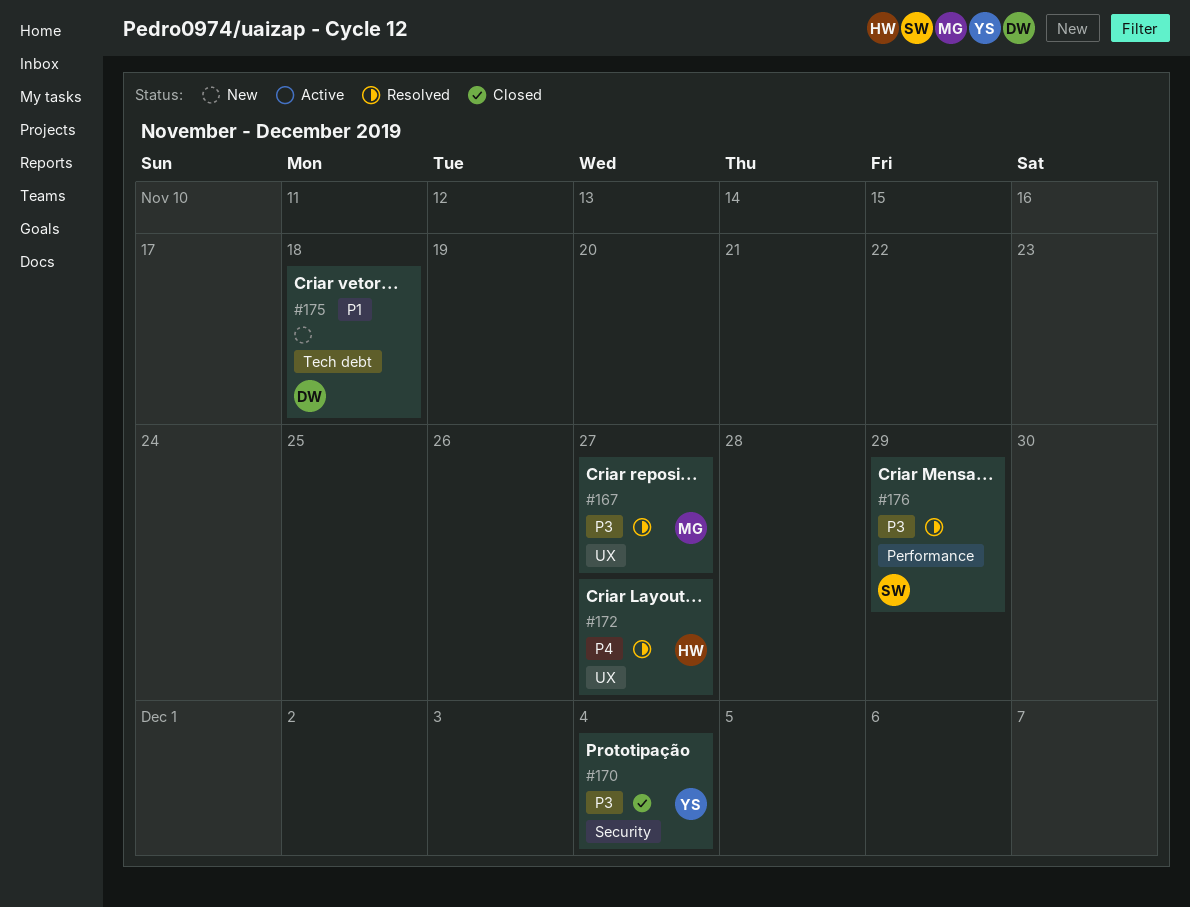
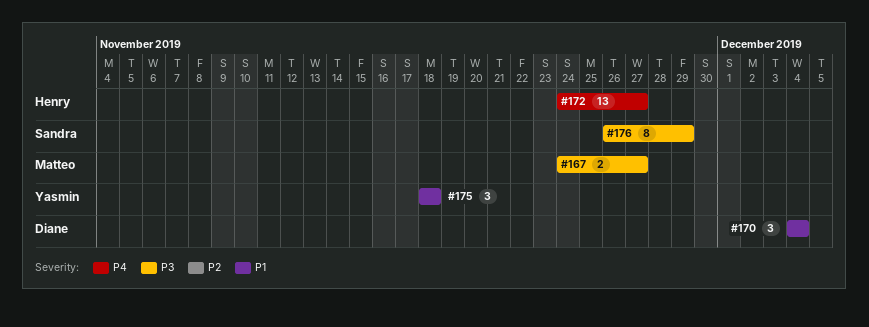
#170, owner: Yasmin -> Diane
#170, priority: P3 -> P1
#175, owner: Diane -> Yasmin

